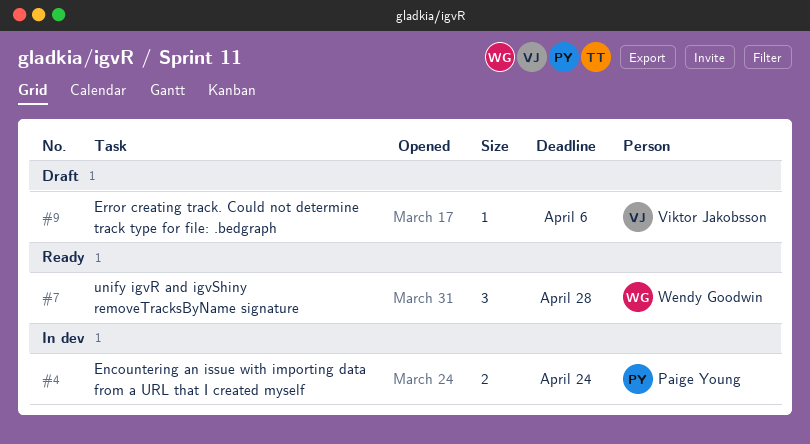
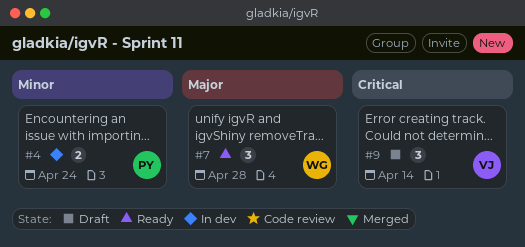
#9, estimate: 1 -> 3
#9, due: Apr 6 -> Apr 14

